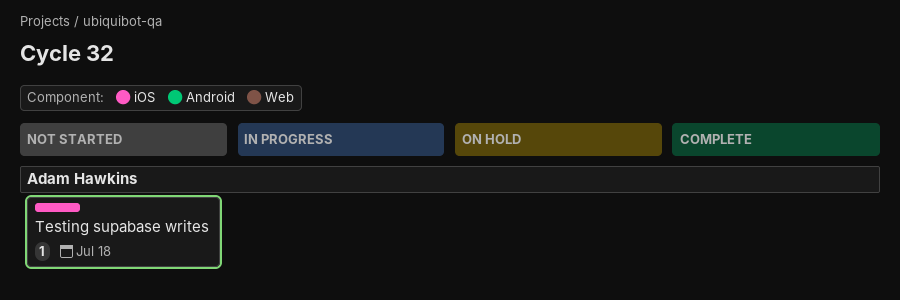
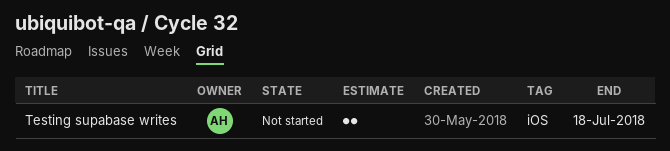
Testing supabase writes, estimate: 1 -> 2

